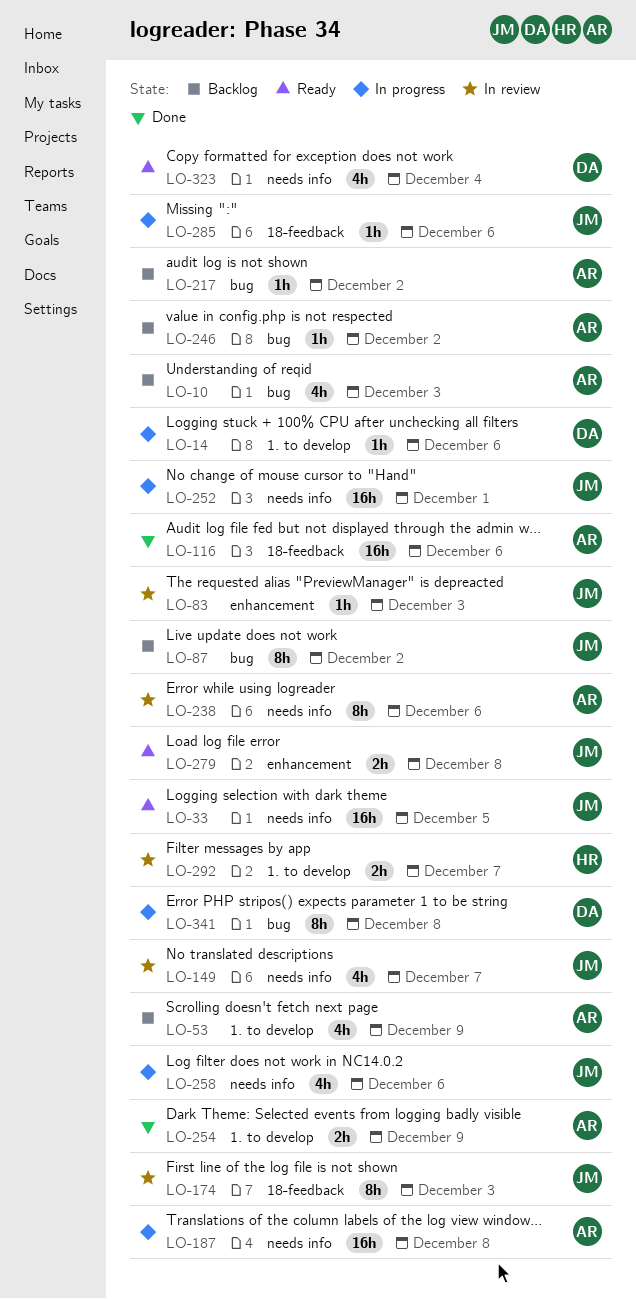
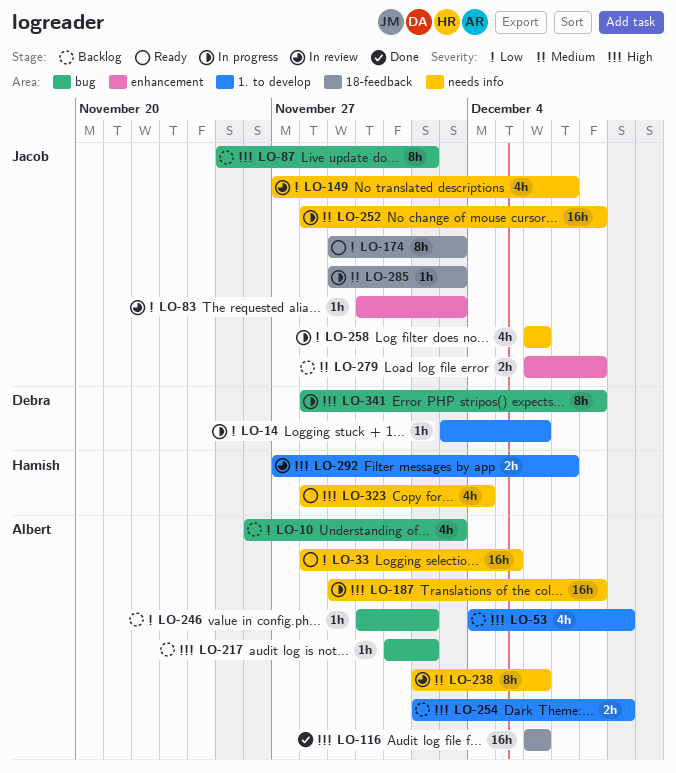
LO-33, owner: Jacob -> Albert
LO-174, status: In review -> Ready
LO-252, due: Dec 1 -> Dec 8
LO-254, status: Done -> Backlog
LO-279, status: Ready -> Backlog
LO-285, due: Dec 6 -> Dec 3
LO-323, owner: Debra -> Hamish

